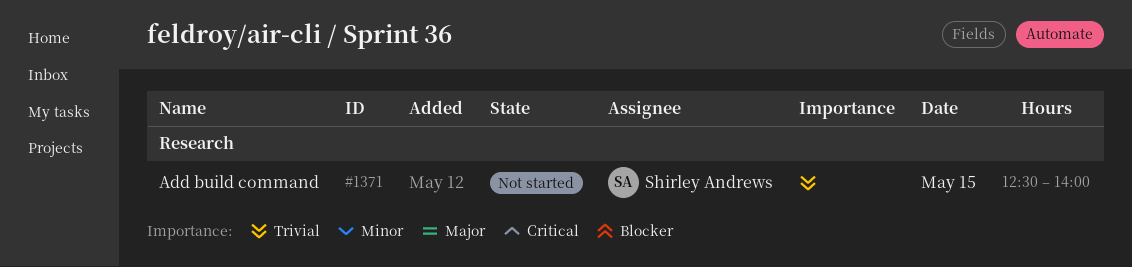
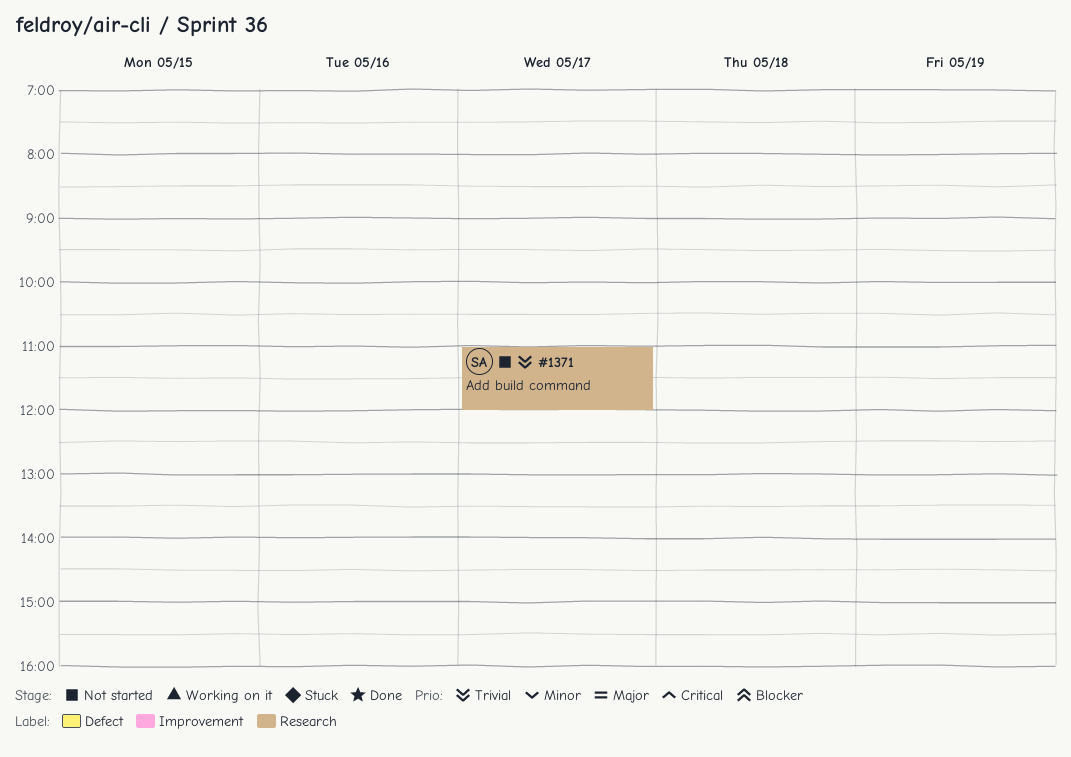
#1371, day: May 15 -> May 17
#1371, begins: 12:30 -> 11:00
#1371, ends: 14:00 -> 12:00

